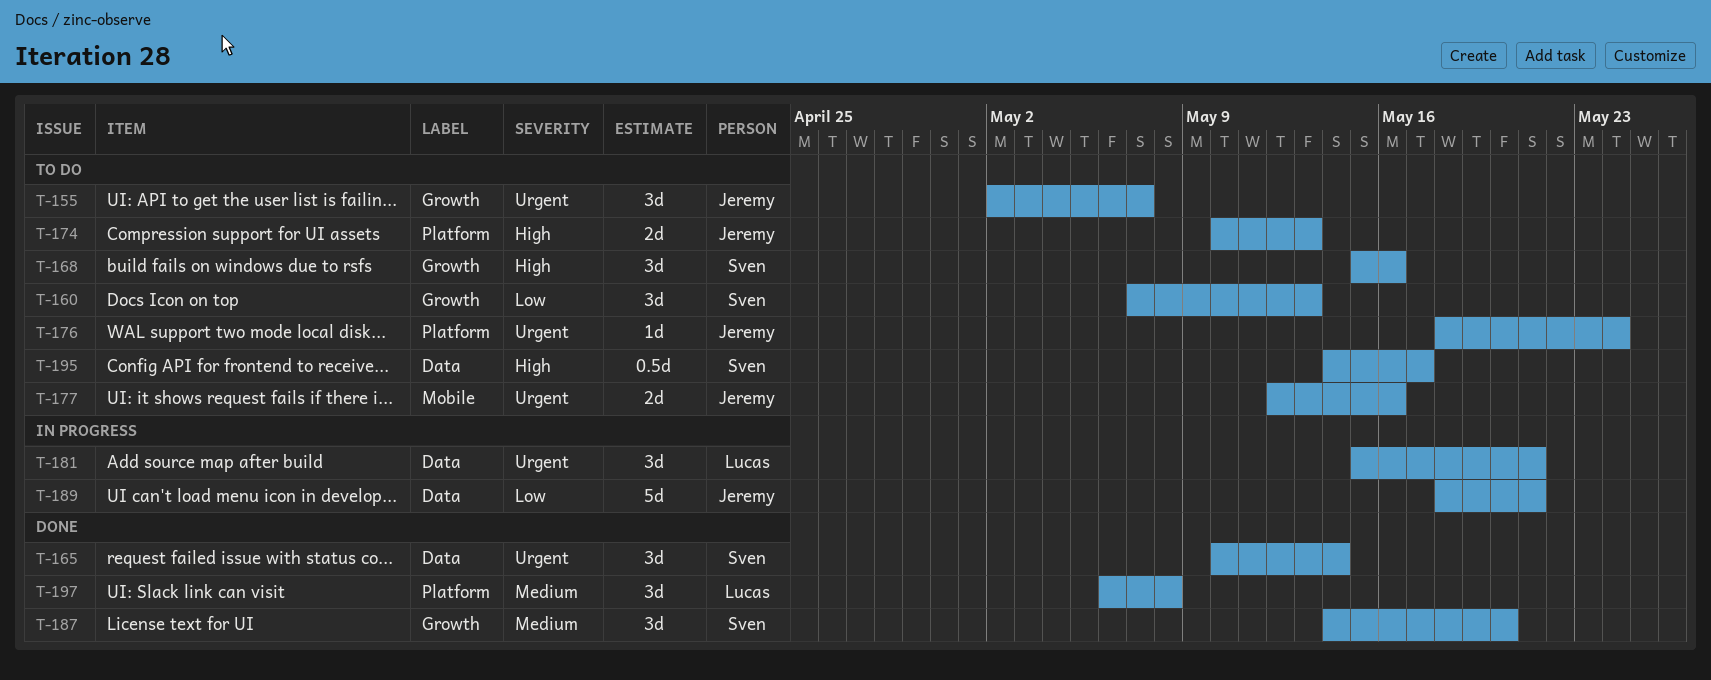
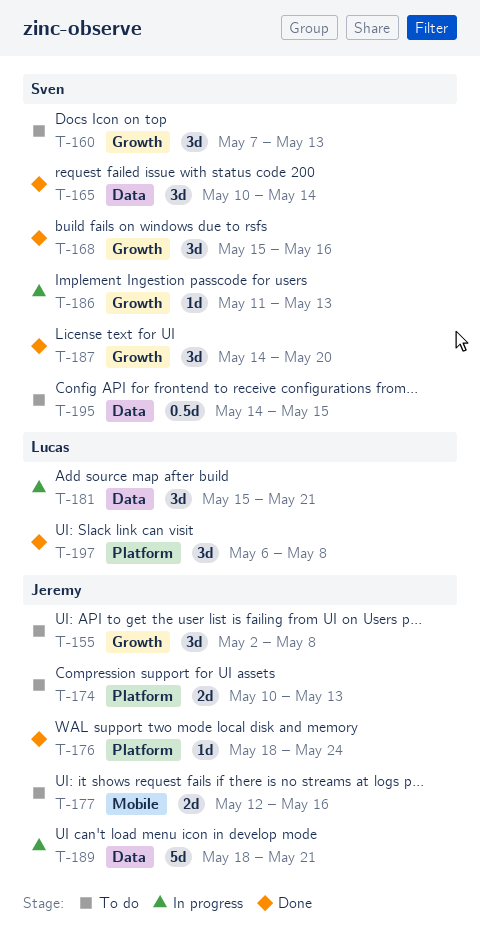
T-155, due: May 7 -> May 8
T-168, status: To do -> Done
T-176, status: To do -> Done
T-186: none -> present
T-195, due: May 17 -> May 15

